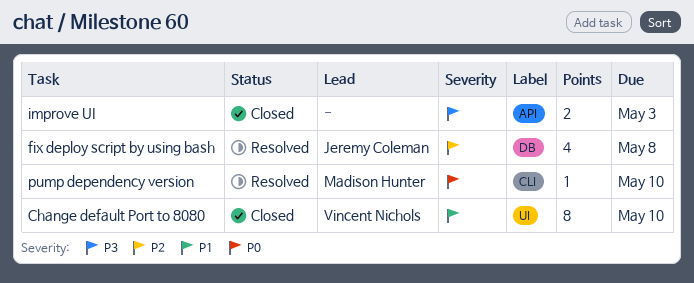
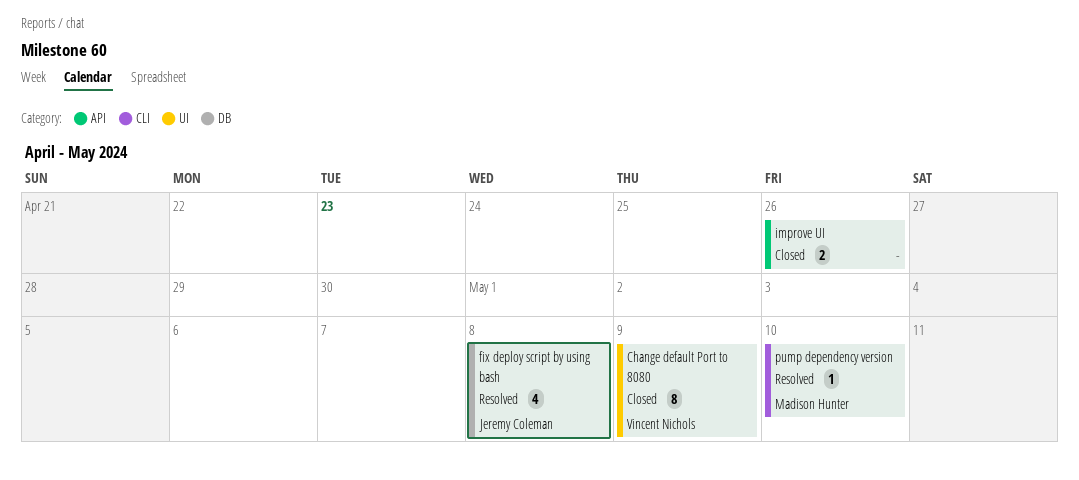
Change default Port to 8080, due: May 10 -> May 9
improve UI, due: May 3 -> Apr 26

